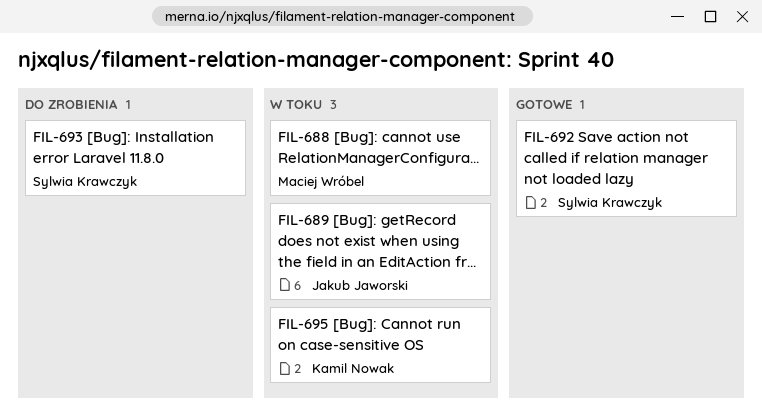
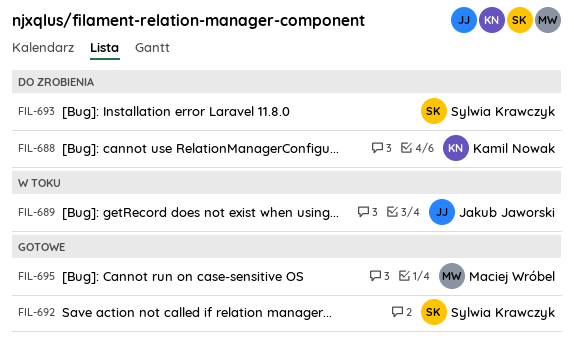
FIL-688, status: W toku -> Do zrobienia
FIL-688, owner: Maciej Wróbel -> Kamil Nowak
FIL-695, status: W toku -> Gotowe
FIL-695, owner: Kamil Nowak -> Maciej Wróbel

